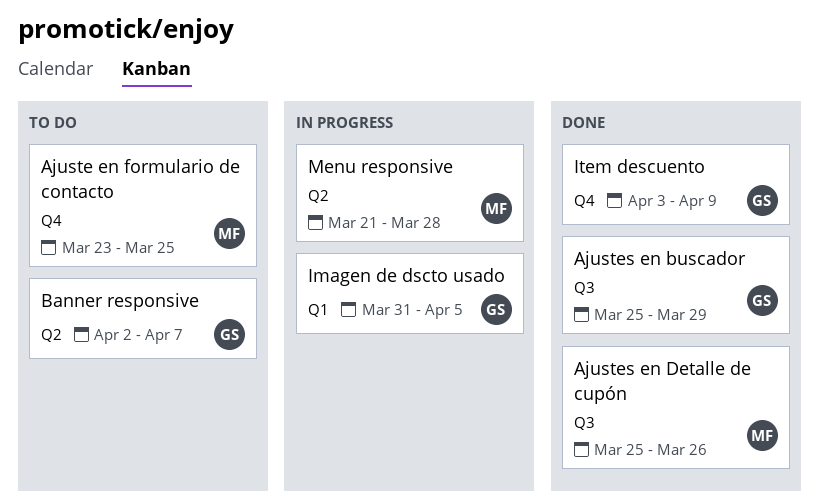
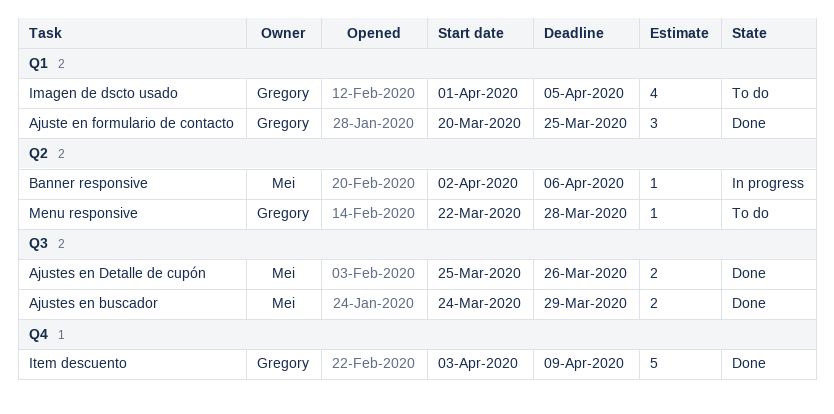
Ajuste en formulario de contacto, status: To do -> Done
Ajuste en formulario de contacto, owner: Mei -> Gregory
Ajuste en formulario de contacto, label: Q4 -> Q1
Ajuste en formulario de contacto, start: Mar 23 -> Mar 20
Ajustes en buscador, owner: Gregory -> Mei
Ajustes en buscador, start: Mar 25 -> Mar 24
Banner responsive, status: To do -> In progress
Banner responsive, owner: Gregory -> Mei
Banner responsive, due: Apr 7 -> Apr 6
Imagen de dscto usado, status: In progress -> To do
Imagen de dscto usado, start: Mar 31 -> Apr 1
Menu responsive, status: In progress -> To do
Menu responsive, owner: Mei -> Gregory
Menu responsive, start: Mar 21 -> Mar 22

